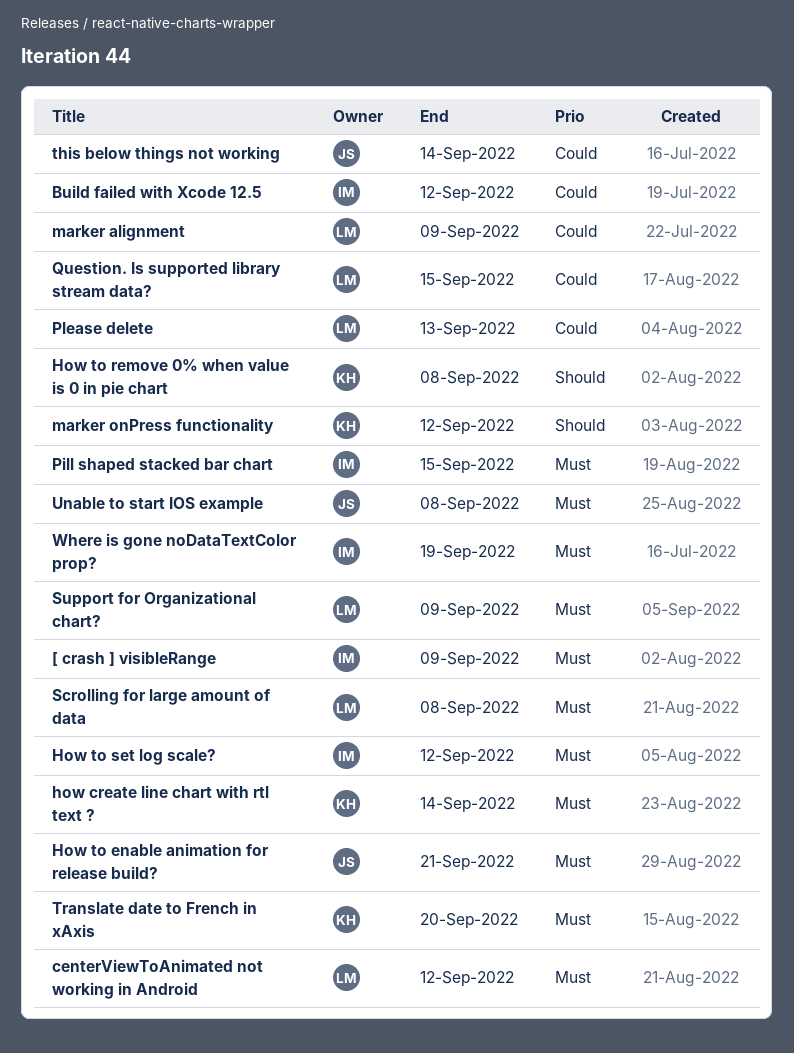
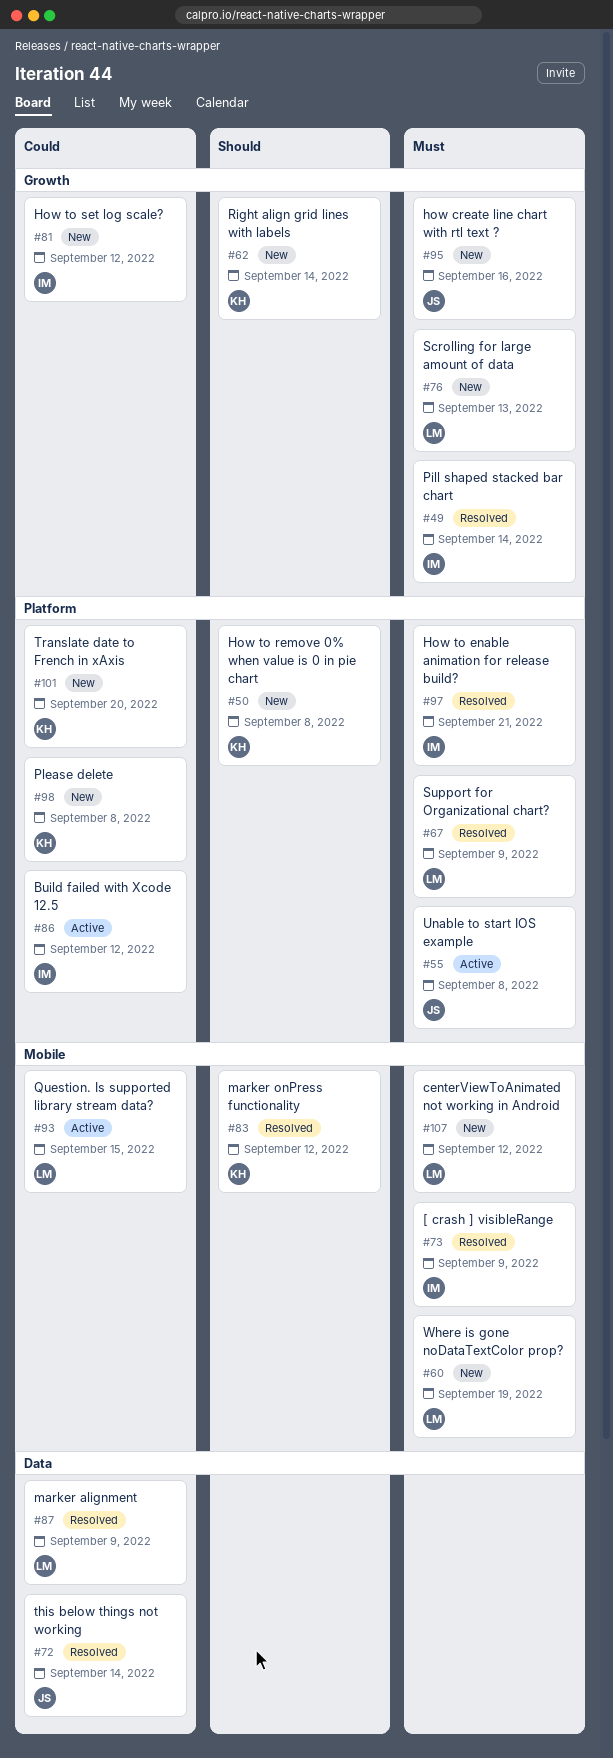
how create line chart with rtl text ?, owner: KH -> JS
how create line chart with rtl text ?, due: Sep 14 -> Sep 16
How to enable animation for release build?, owner: JS -> IM
How to set log scale?, priority: Must -> Could
Pill shaped stacked bar chart, due: Sep 15 -> Sep 14
Please delete, owner: LM -> KH
Please delete, due: Sep 13 -> Sep 8
Right align grid lines with labels: none -> present
Scrolling for large amount of data, due: Sep 8 -> Sep 13
Translate date to French in xAxis, priority: Must -> Could
Where is gone noDataTextColor prop?, owner: IM -> LM

